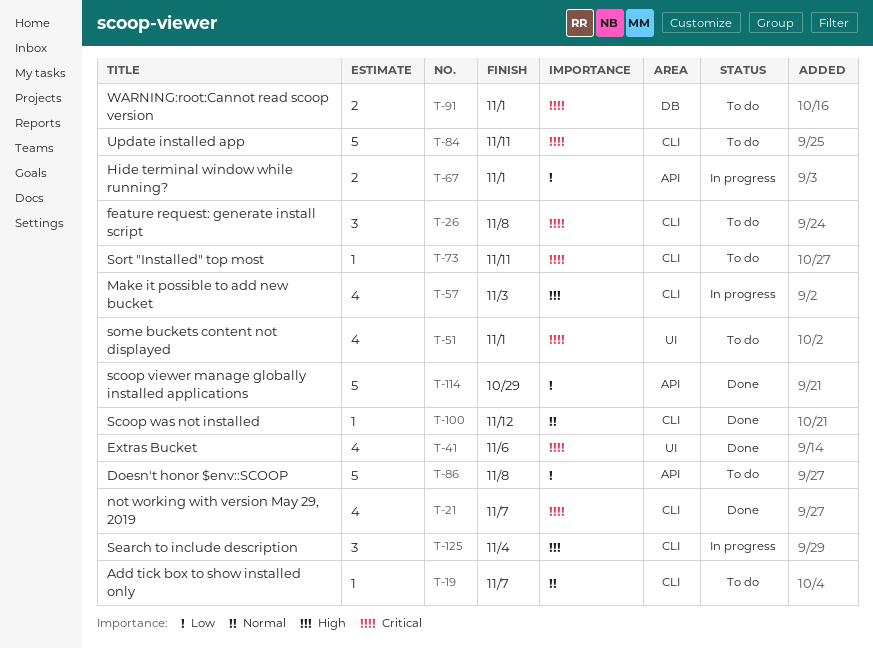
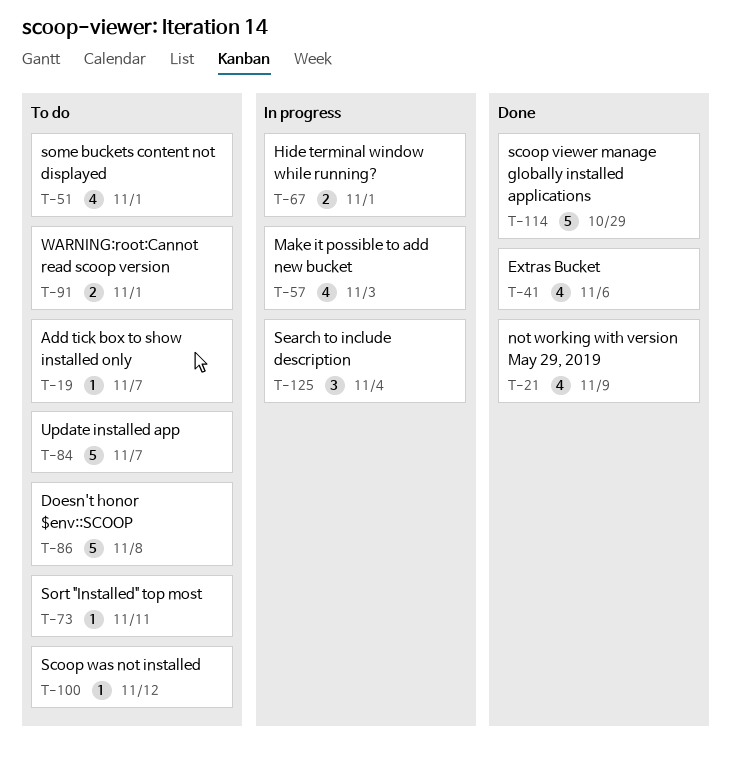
T-21, due: Nov 7 -> Nov 9
T-26: present -> none
T-84, due: Nov 11 -> Nov 7
T-100, status: Done -> To do

